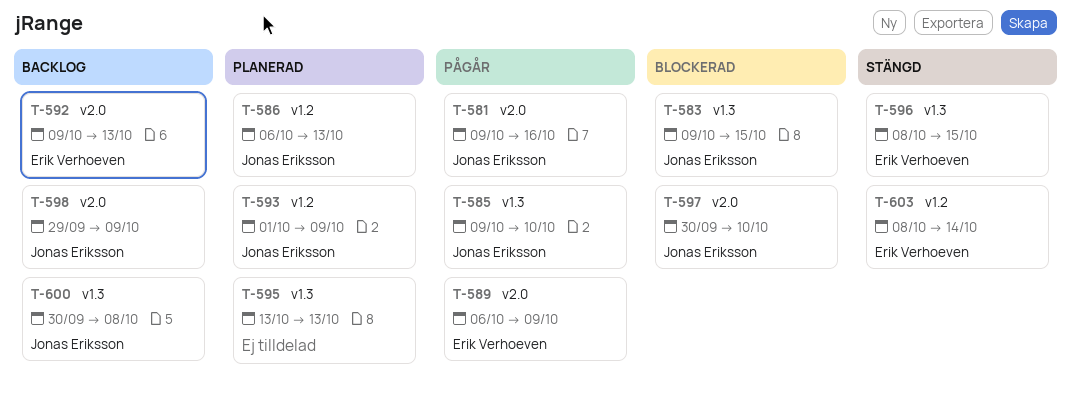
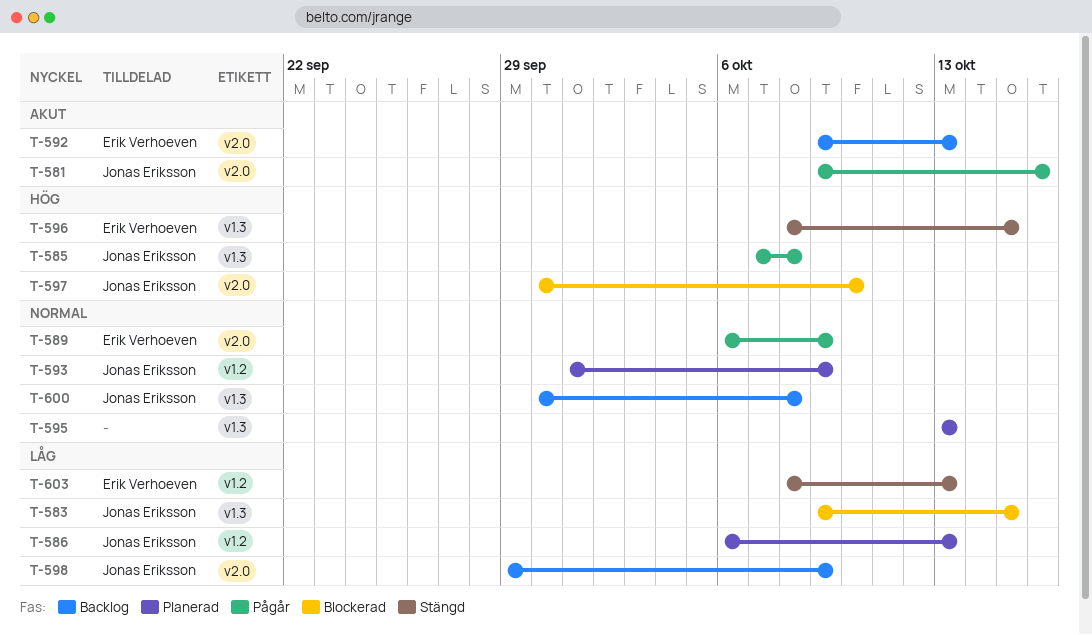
T-585, start: Oct 9 -> Oct 7
T-585, due: Oct 10 -> Oct 8
T-603, due: Oct 14 -> Oct 13

